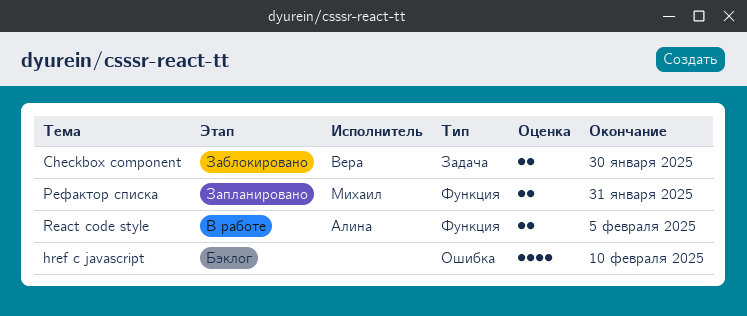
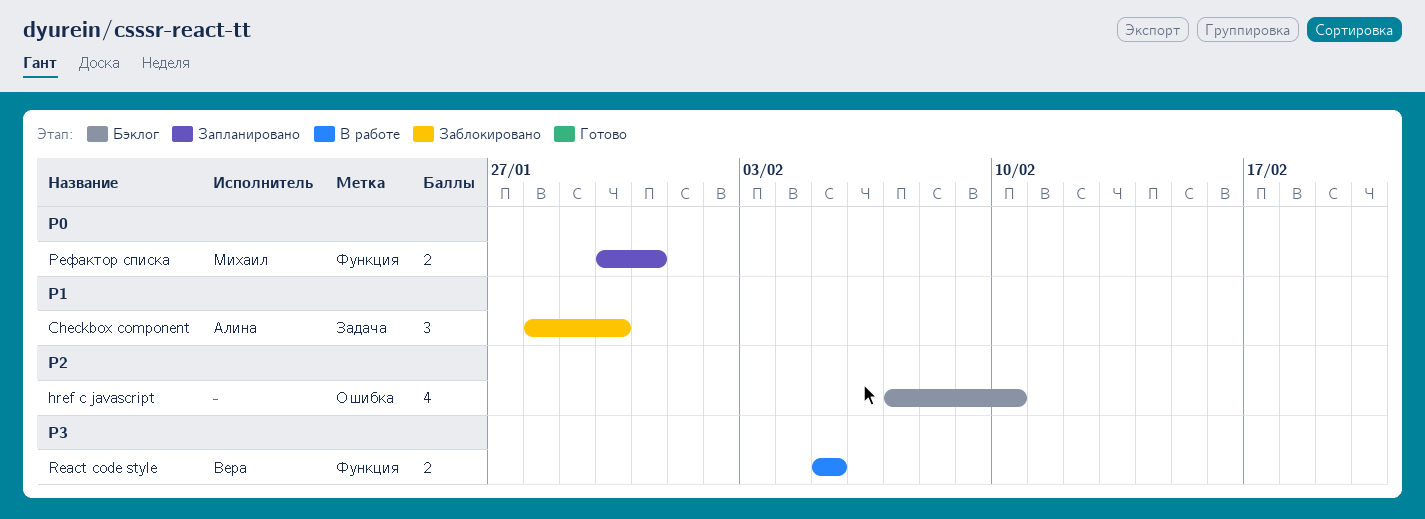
Checkbox component, owner: Вера -> Алина
Checkbox component, estimate: 2 -> 3
React code style, owner: Алина -> Вера

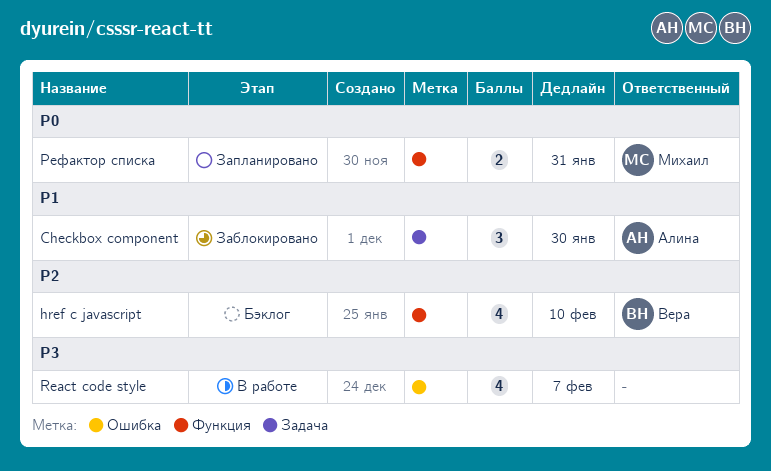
href с javascript, owner: none -> Вера
href с javascript, label: Ошибка -> Функция
React code style, owner: Вера -> none
React code style, label: Функция -> Ошибка
React code style, estimate: 2 -> 4
React code style, due: Feb 5 -> Feb 7

